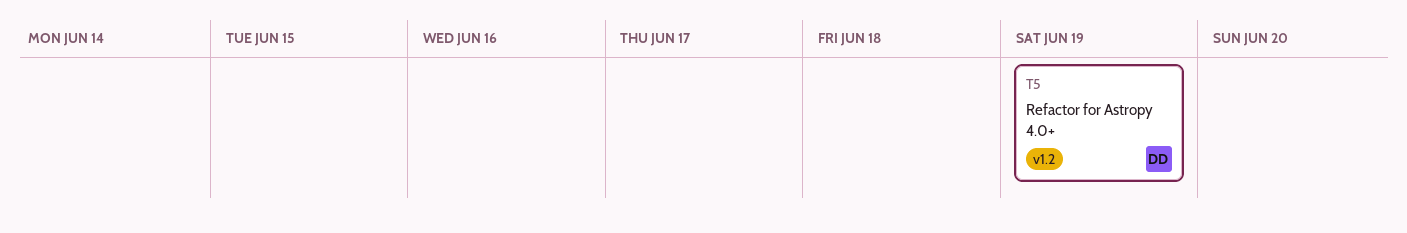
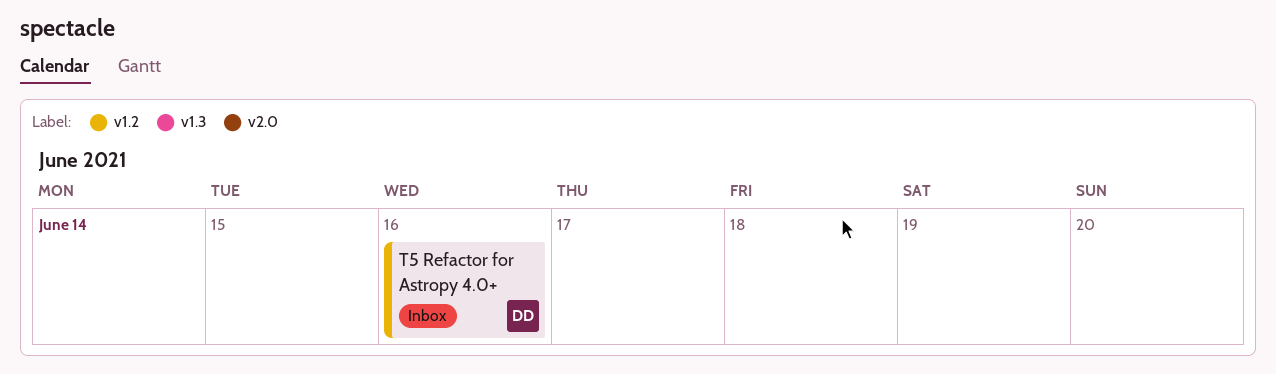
T5, due: Jun 19 -> Jun 16

